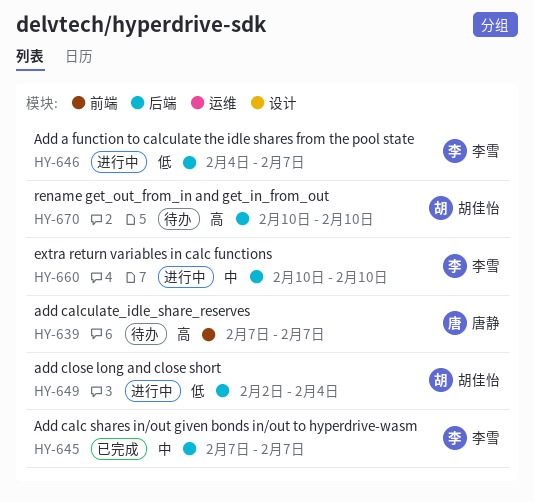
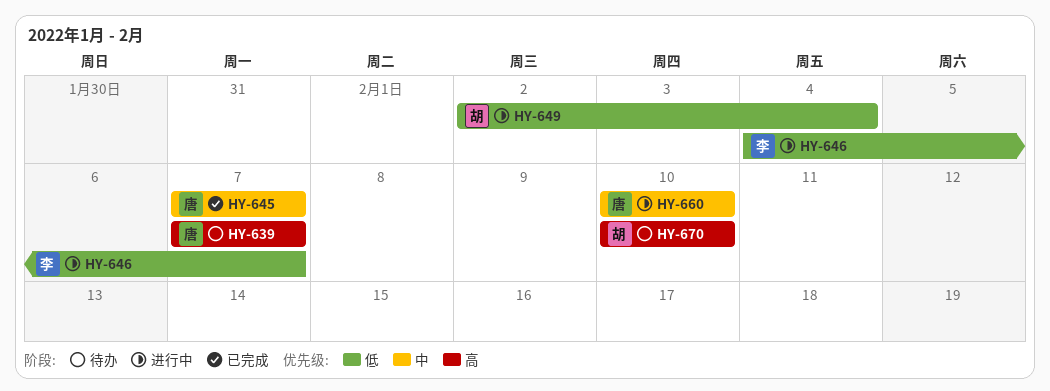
HY-645, owner: 李雪 -> 唐静
HY-660, owner: 李雪 -> 唐静

